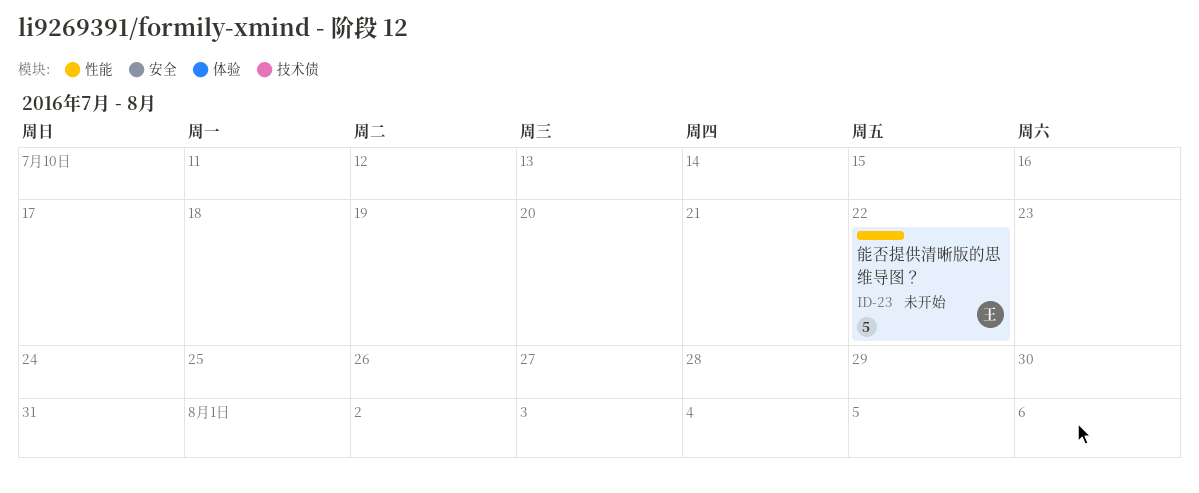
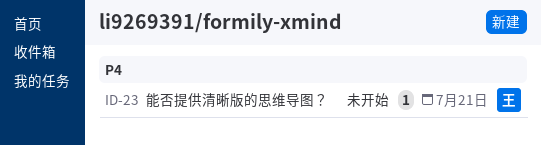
ID-23, estimate: 5 -> 1
ID-23, due: Jul 22 -> Jul 21

